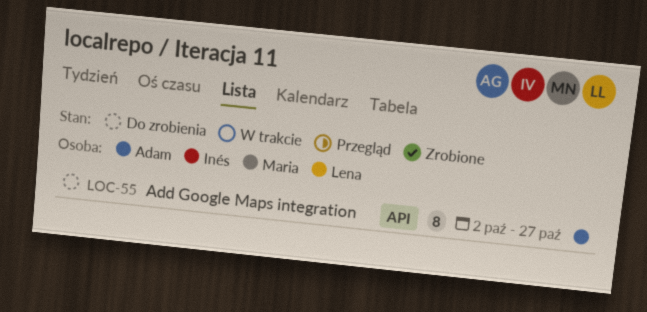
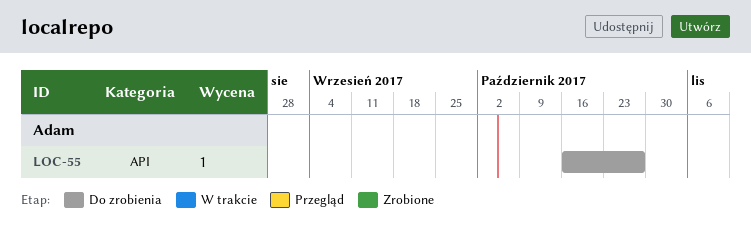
LOC-55, estimate: 8 -> 1
LOC-55, start: Oct 2 -> Oct 16

